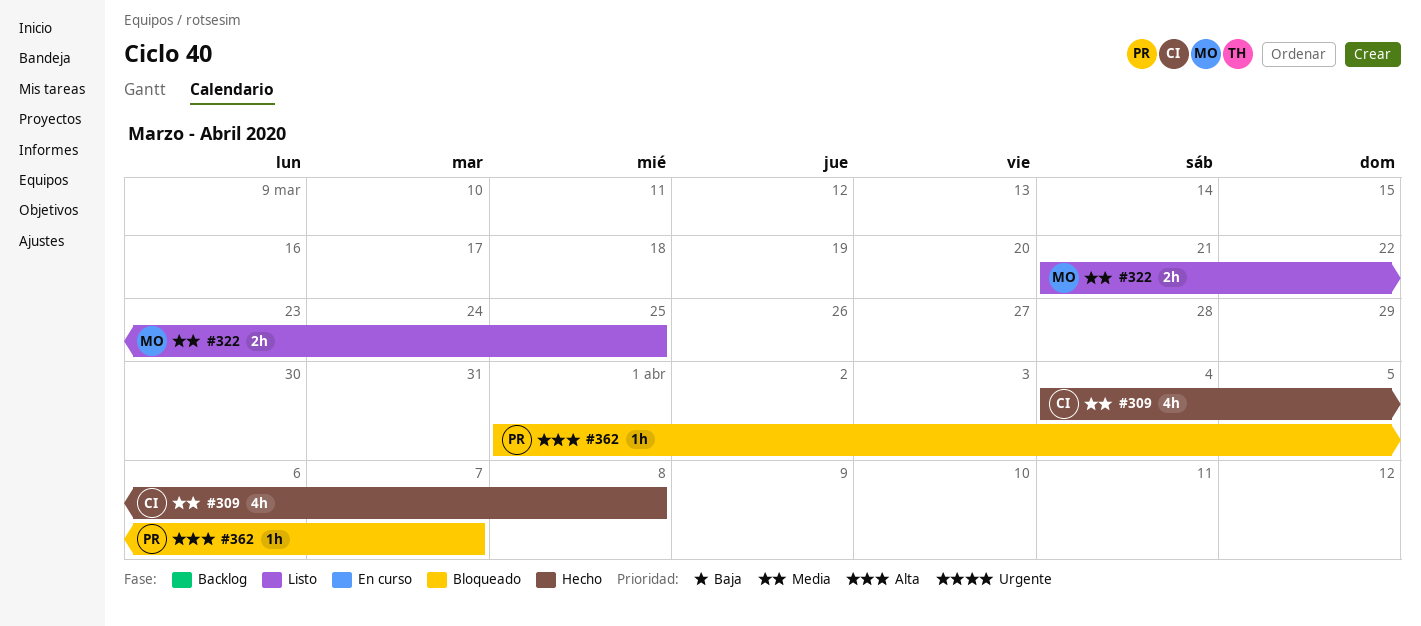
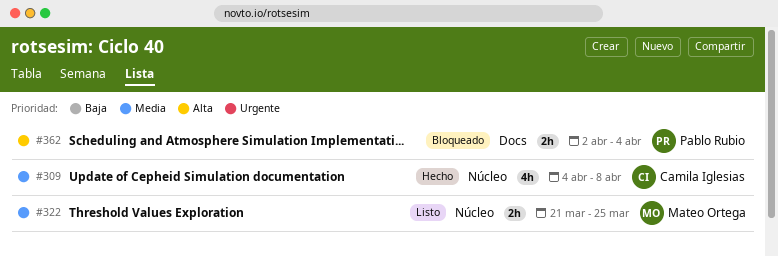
#362, estimate: 1h -> 2h
#362, start: Apr 1 -> Apr 2
#362, due: Apr 7 -> Apr 4

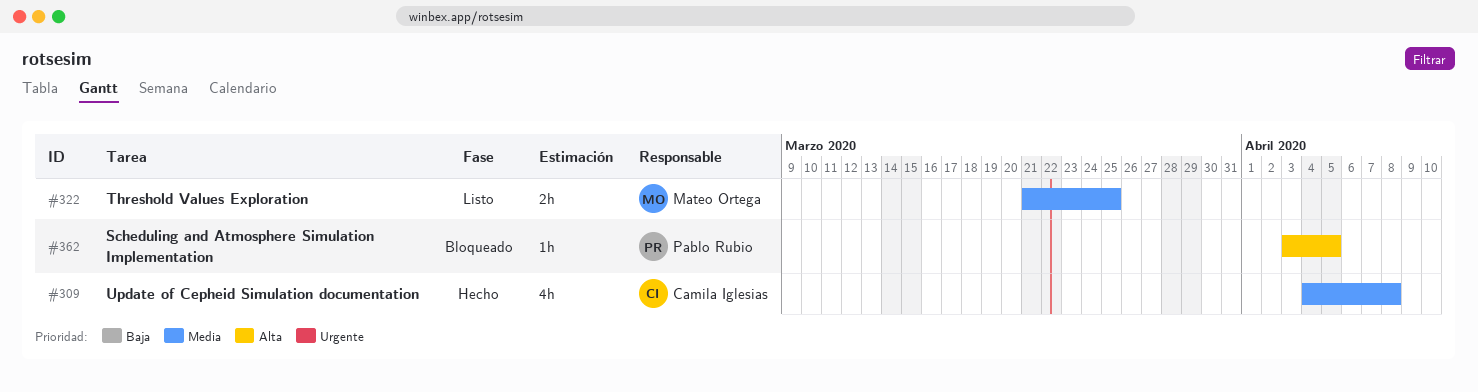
#362, estimate: 2h -> 1h
#362, start: Apr 2 -> Apr 3
#362, due: Apr 4 -> Apr 5

